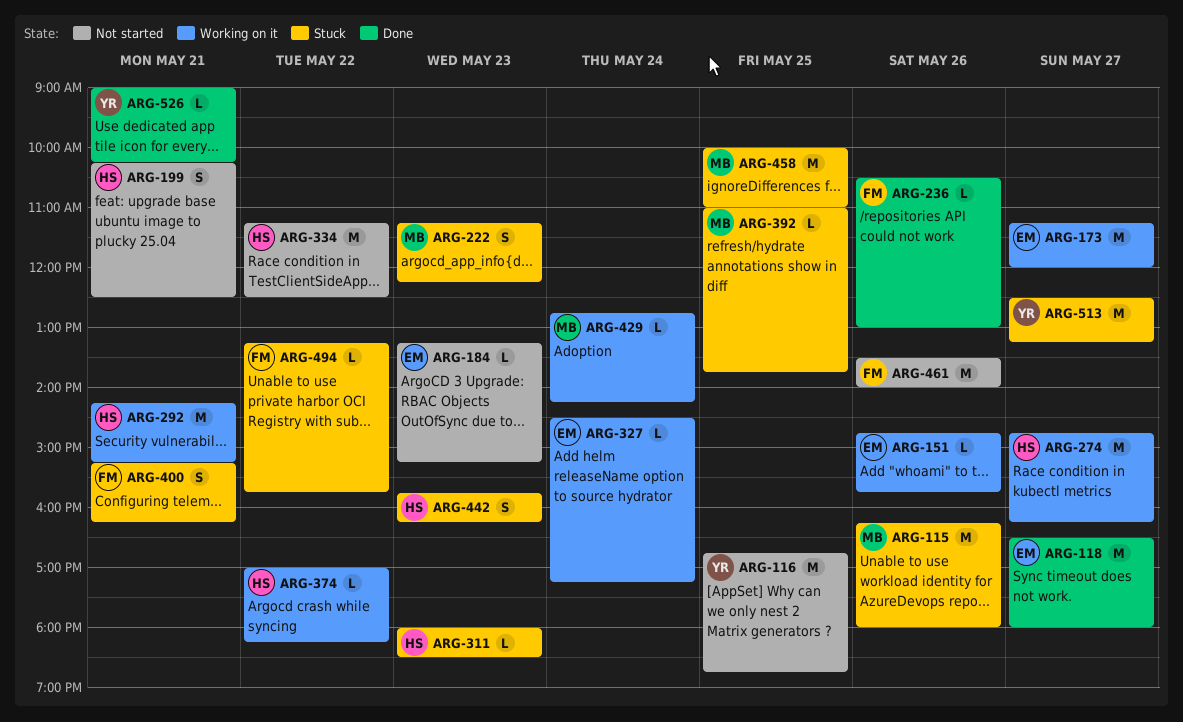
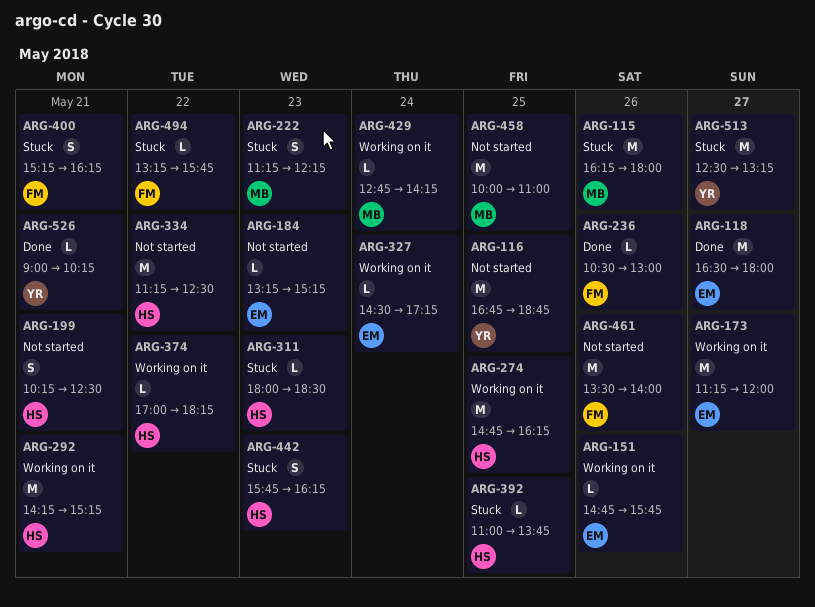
ARG-274, day: May 27 -> May 25
ARG-392, owner: MB -> HS
ARG-458, status: Stuck -> Not started

